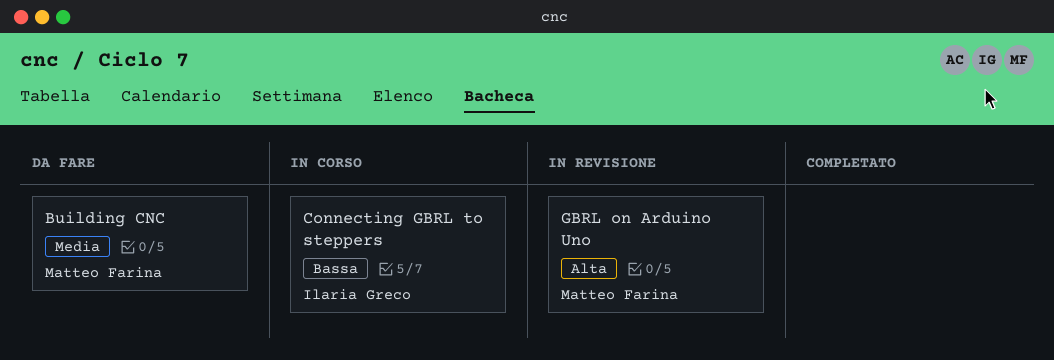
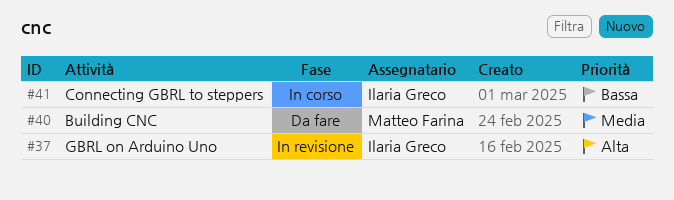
GBRL on Arduino Uno, owner: Matteo Farina -> Ilaria Greco

